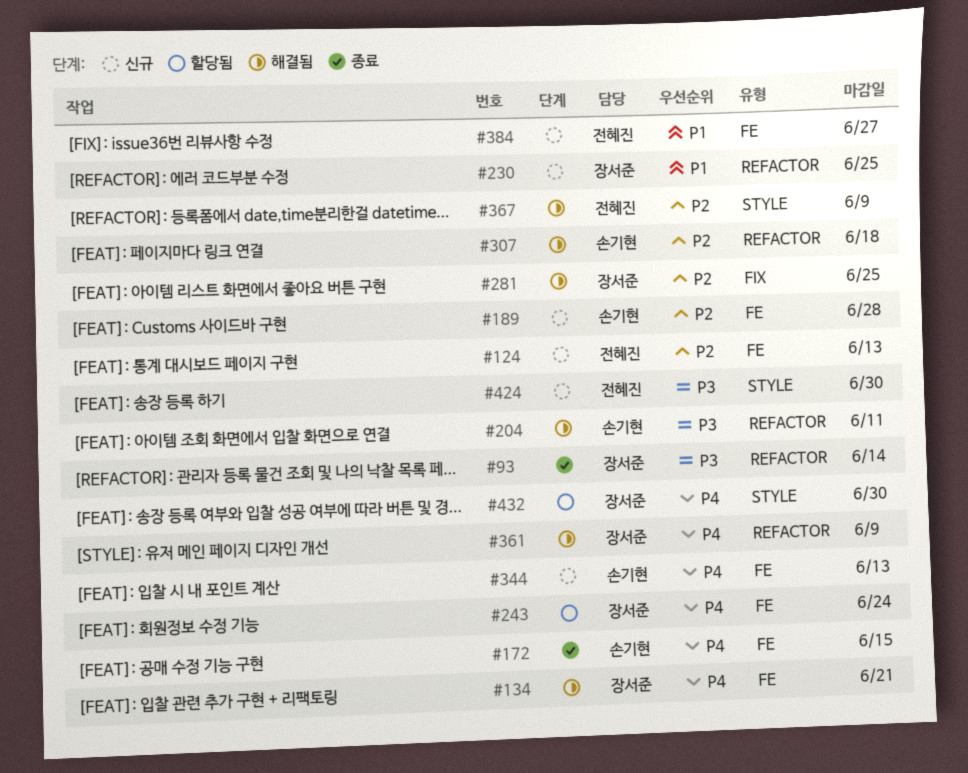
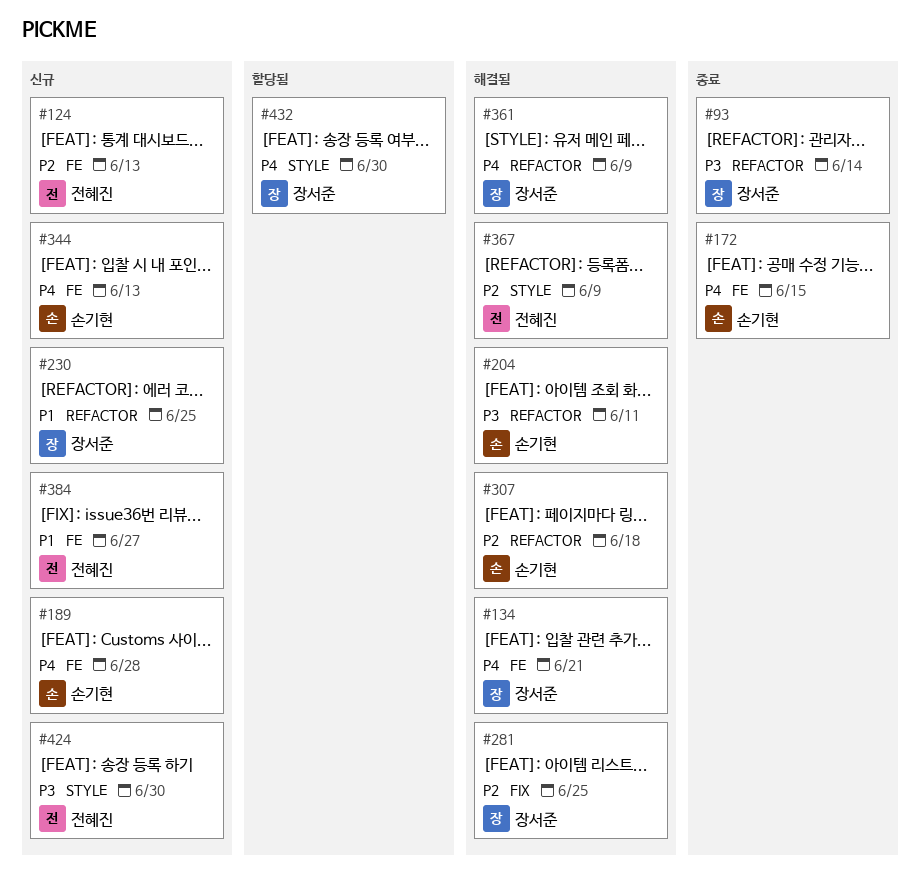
#189, priority: P2 -> P4
#243: present -> none

